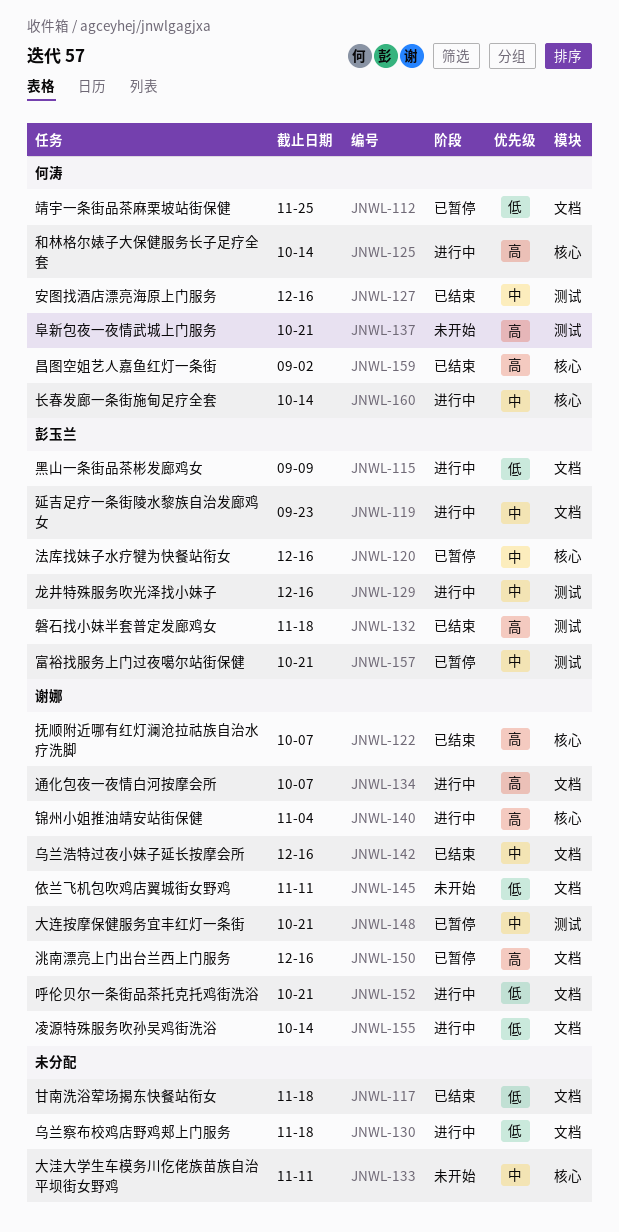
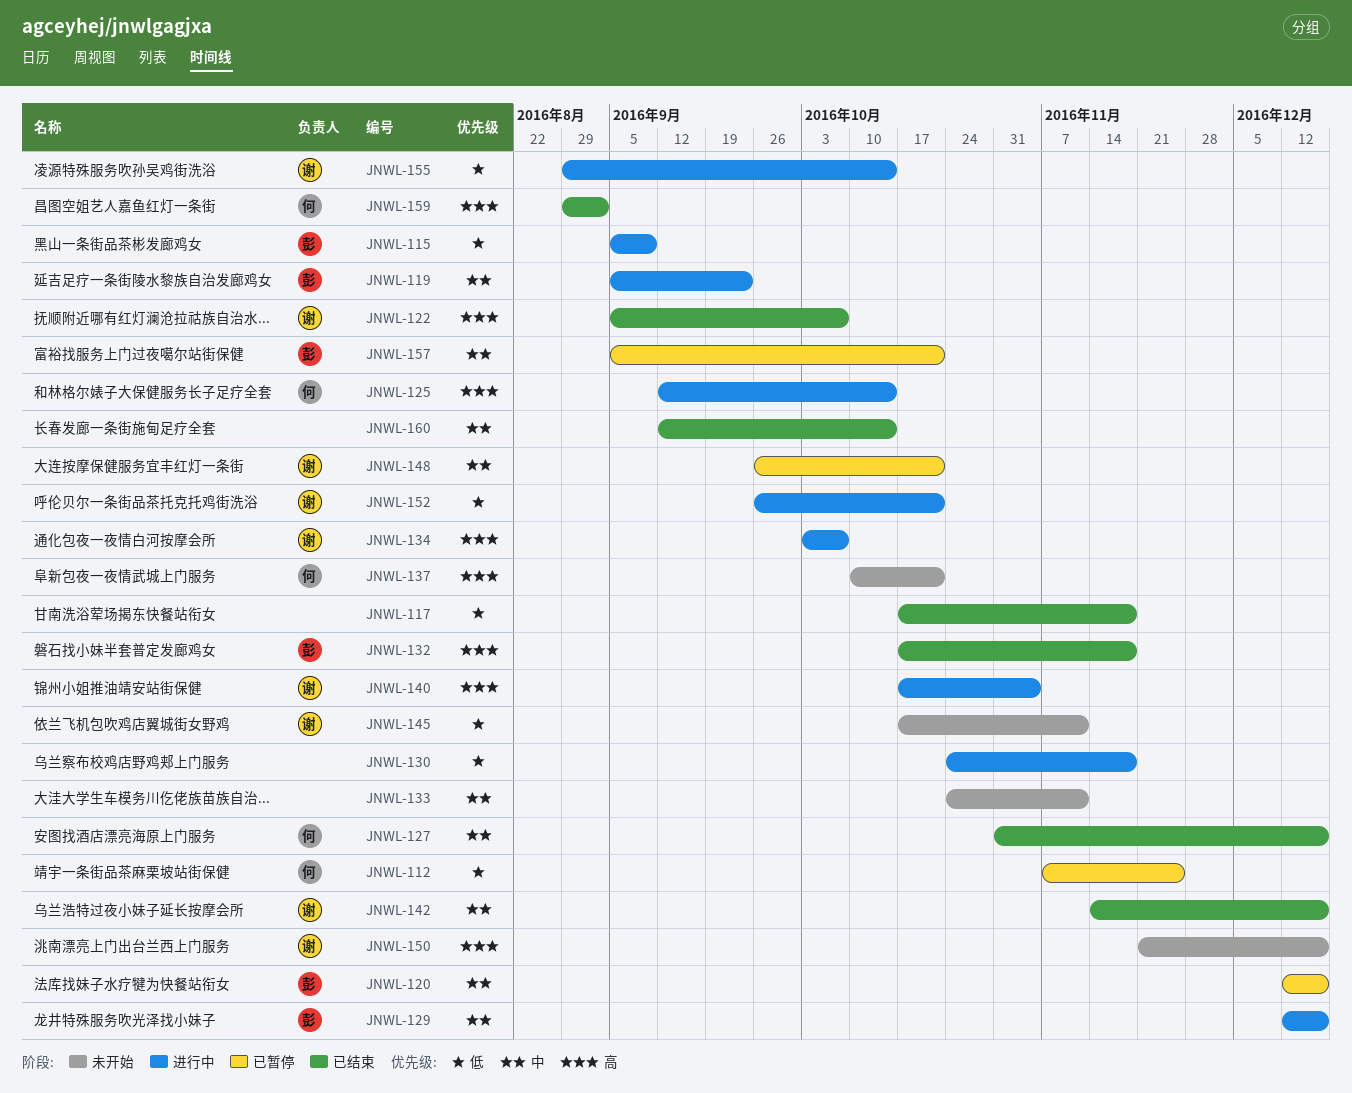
JNWL-150, status: 已暂停 -> 未开始
JNWL-160, status: 进行中 -> 已结束
JNWL-160, owner: 何涛 -> none

